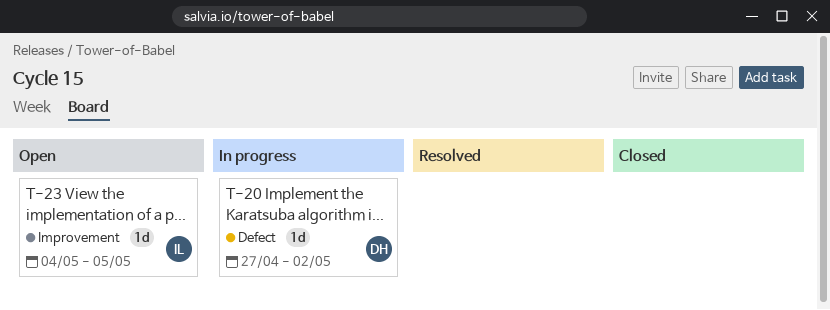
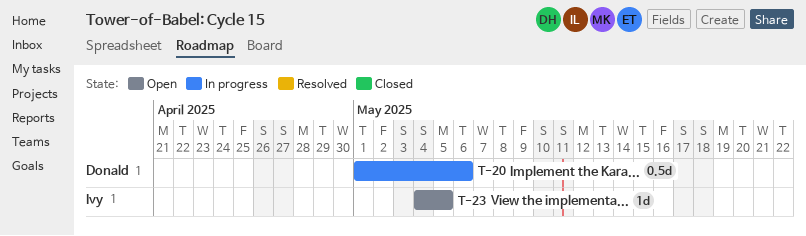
T-20, estimate: 1d -> 0.5d
T-20, start: Apr 27 -> May 1
T-20, due: May 2 -> May 6

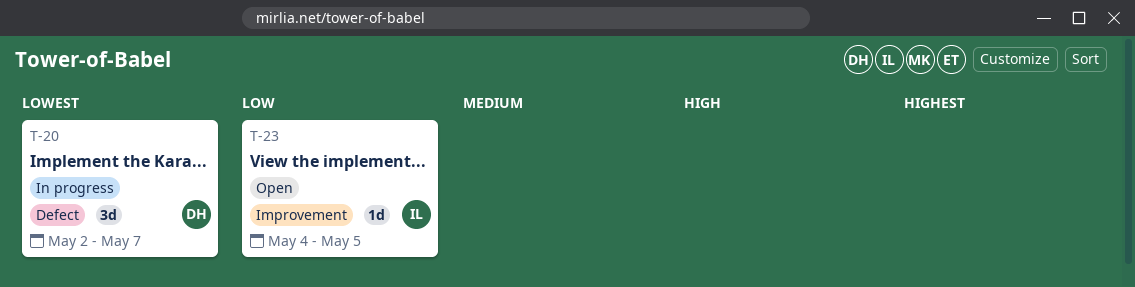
T-20, estimate: 0.5d -> 3d
T-20, start: May 1 -> May 2
T-20, due: May 6 -> May 7

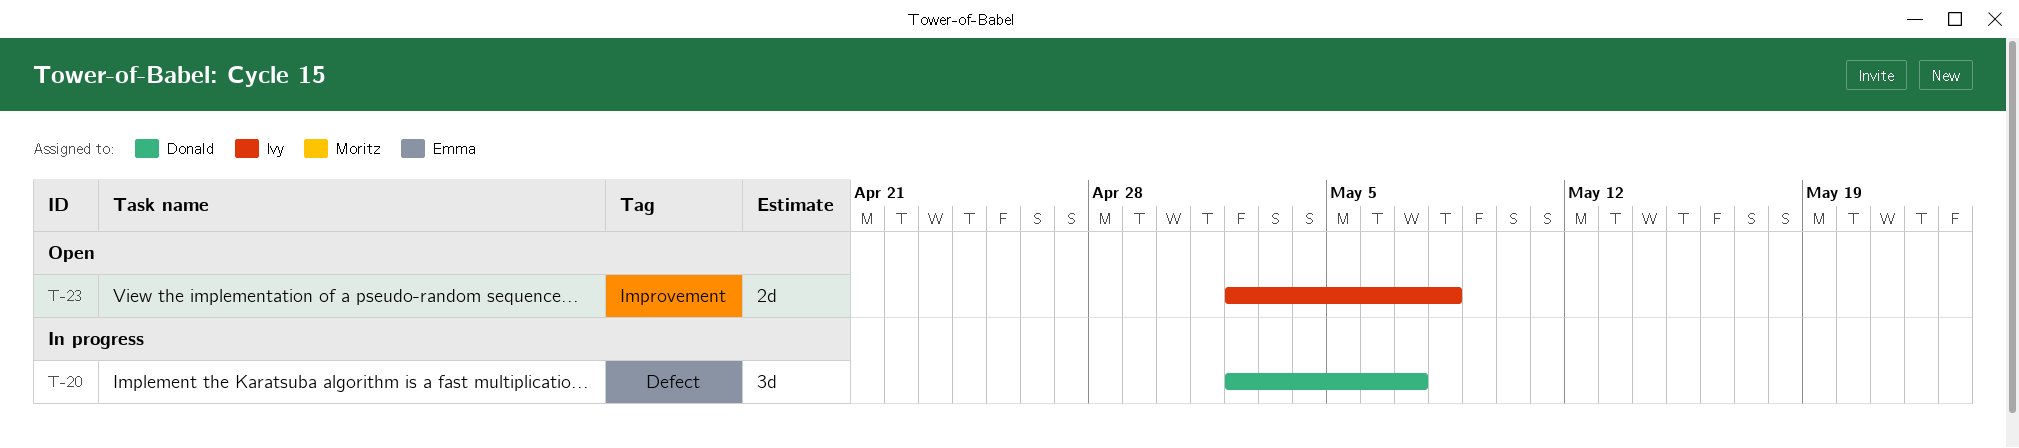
T-23, estimate: 1d -> 2d
T-23, start: May 4 -> May 2
T-23, due: May 5 -> May 8

